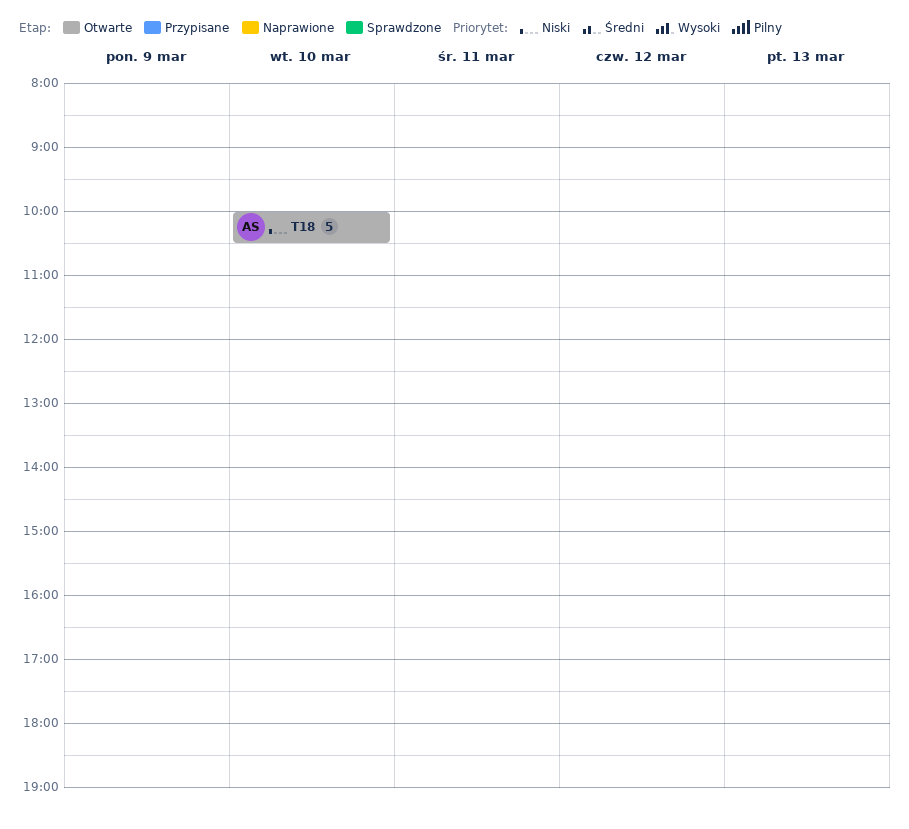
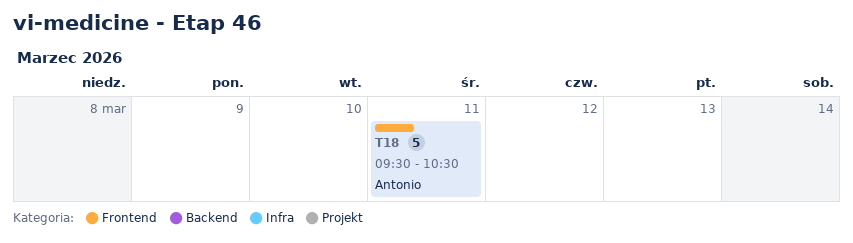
T18, day: Mar 10 -> Mar 11
T18, begins: 10:00 -> 09:30

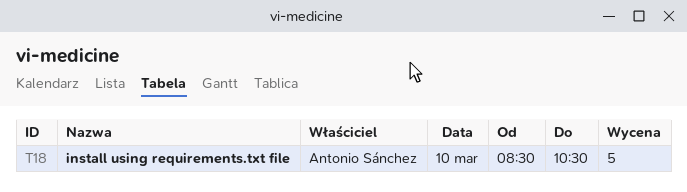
T18, day: Mar 11 -> Mar 10
T18, begins: 09:30 -> 08:30

